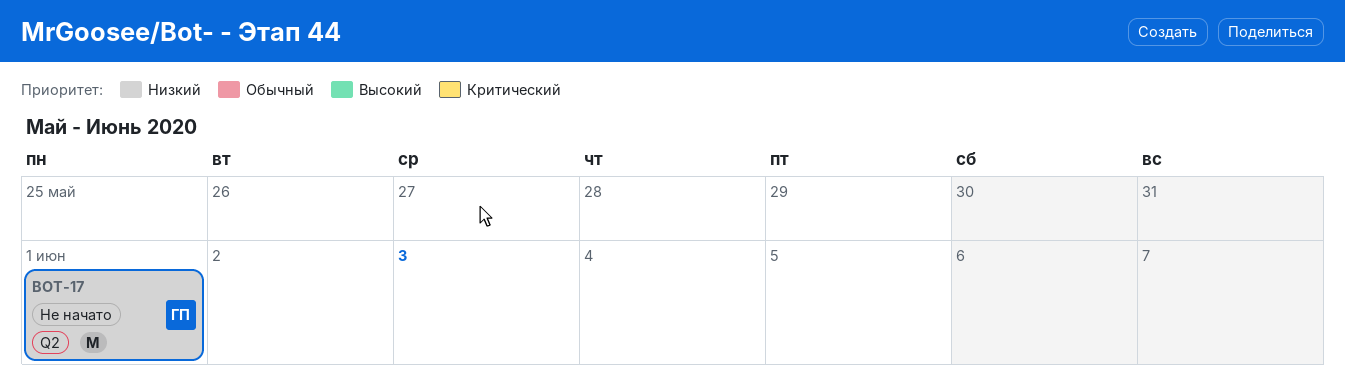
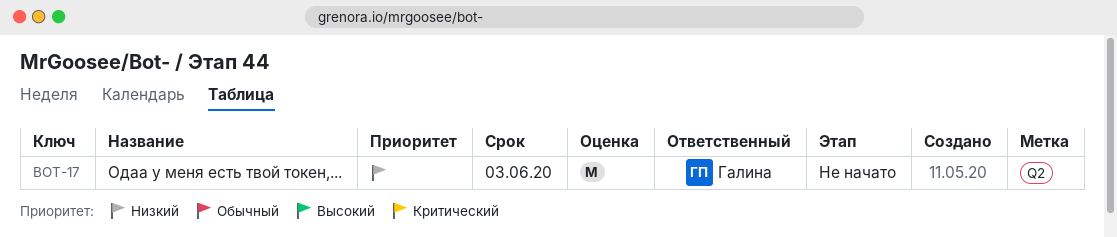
BOT-17, due: Jun 1 -> Jun 3

